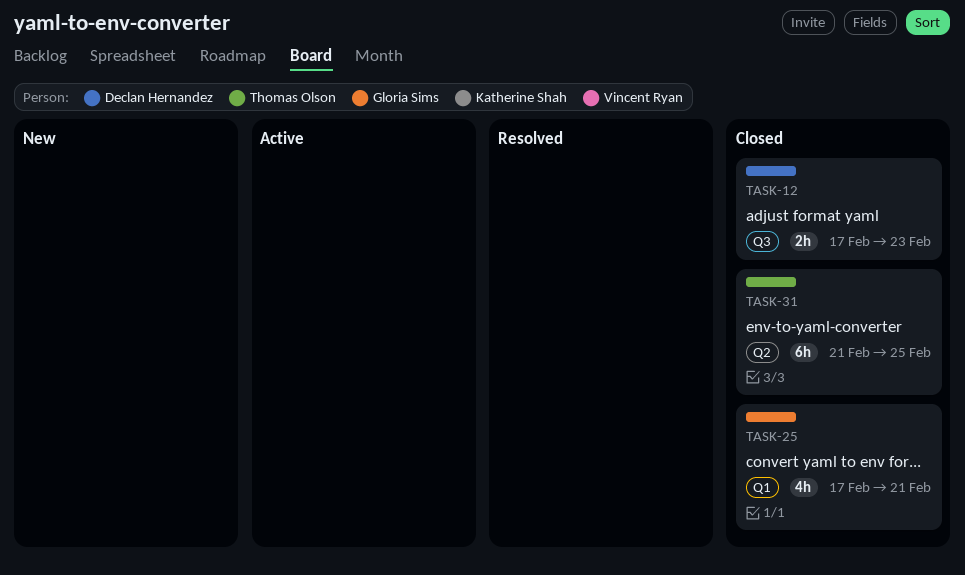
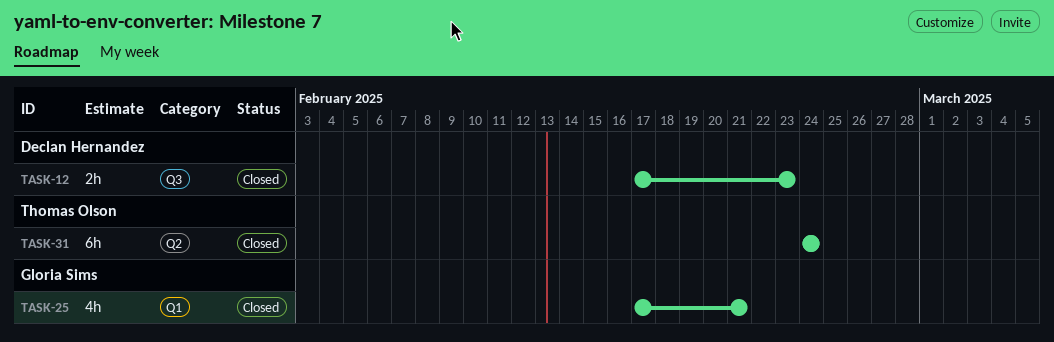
TASK-31, start: Feb 21 -> Feb 24
TASK-31, due: Feb 25 -> Feb 24

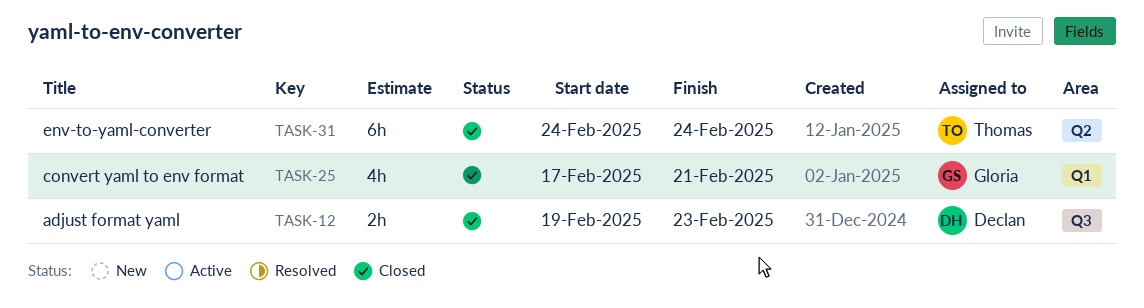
TASK-12, start: Feb 17 -> Feb 19

